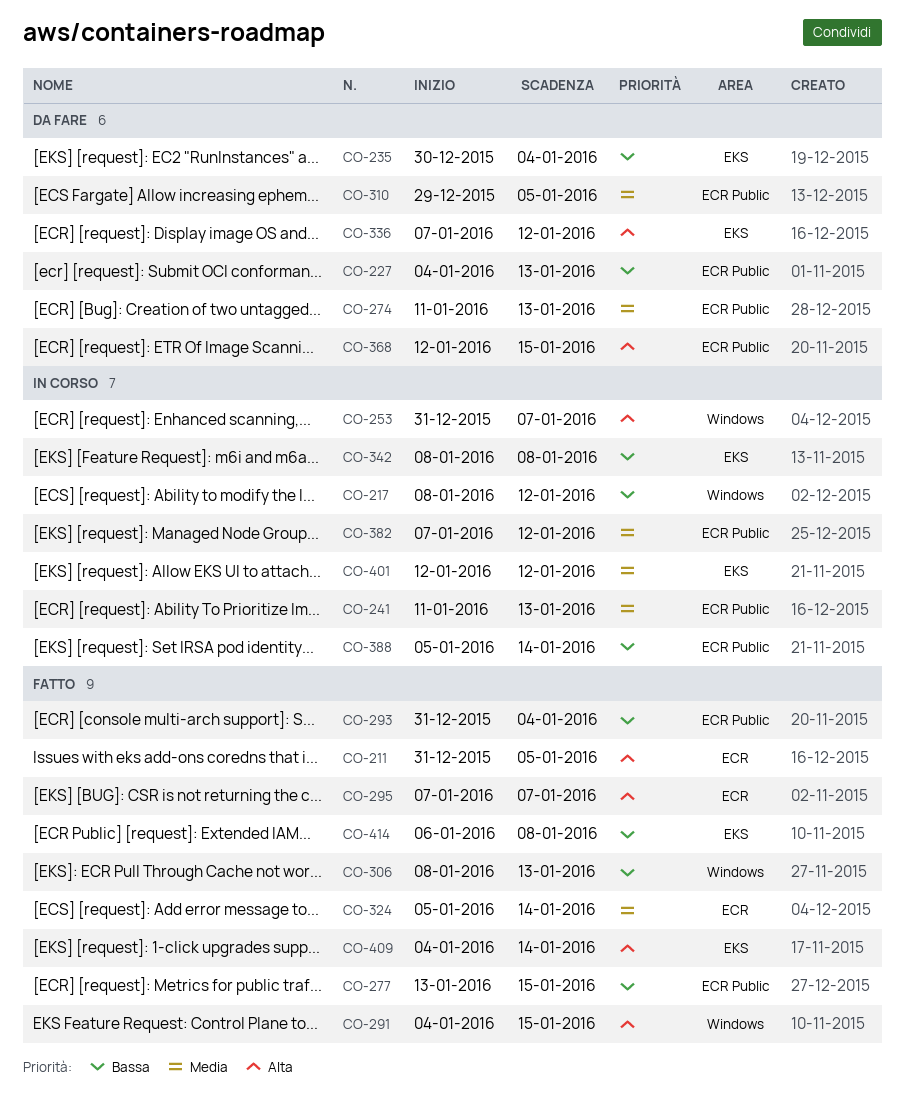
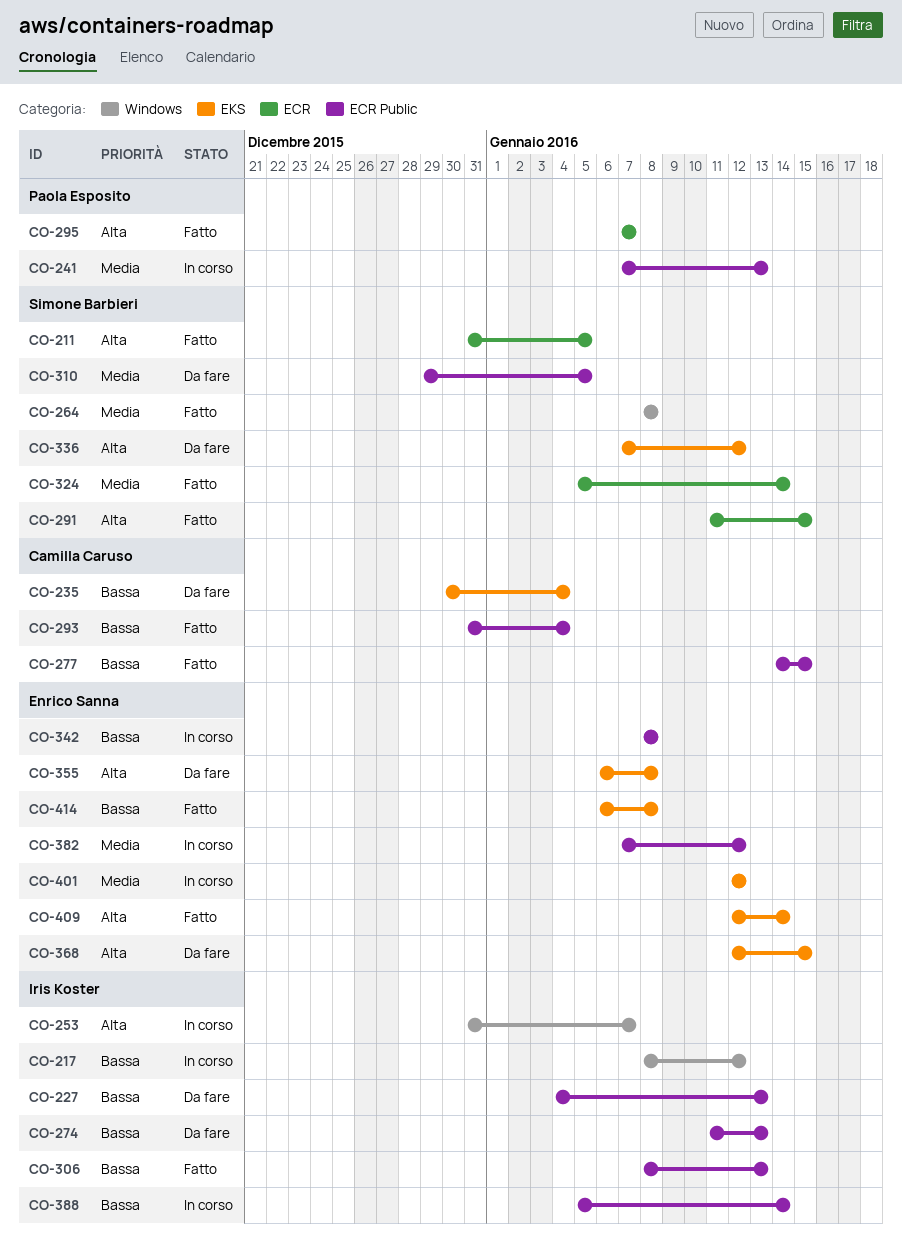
CO-241, start: Jan 11 -> Jan 7
CO-264: none -> present
CO-274, priority: Media -> Bassa
CO-277, start: Jan 13 -> Jan 14
CO-291, label: Windows -> ECR
CO-291, start: Jan 4 -> Jan 11
CO-306, label: Windows -> ECR Public
CO-342, label: EKS -> ECR Public
CO-355: none -> present
CO-368, label: ECR Public -> EKS
CO-409, start: Jan 4 -> Jan 12

